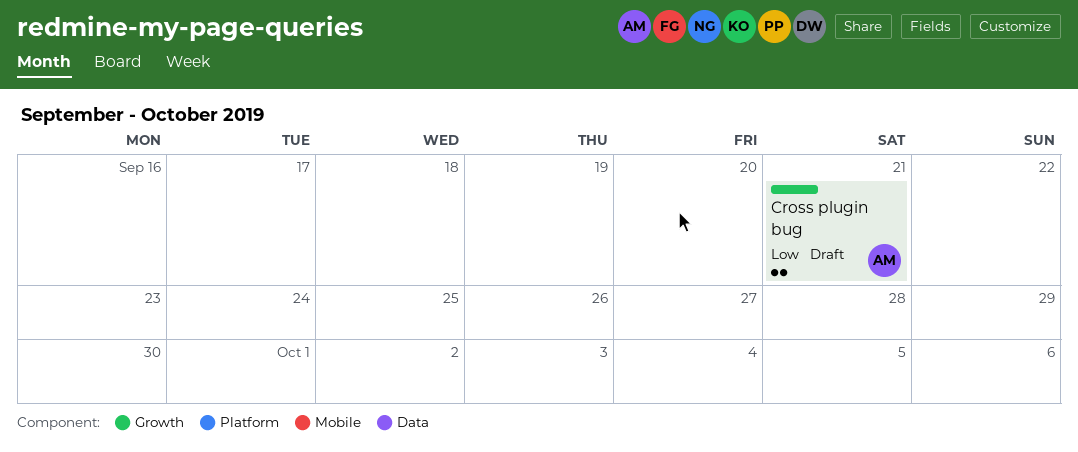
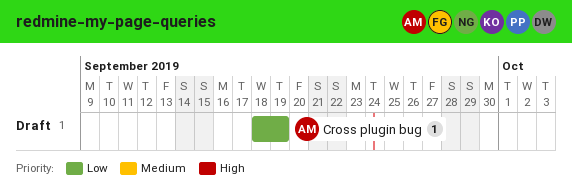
Cross plugin bug, estimate: 2 -> 1
Cross plugin bug, due: Sep 21 -> Sep 19

